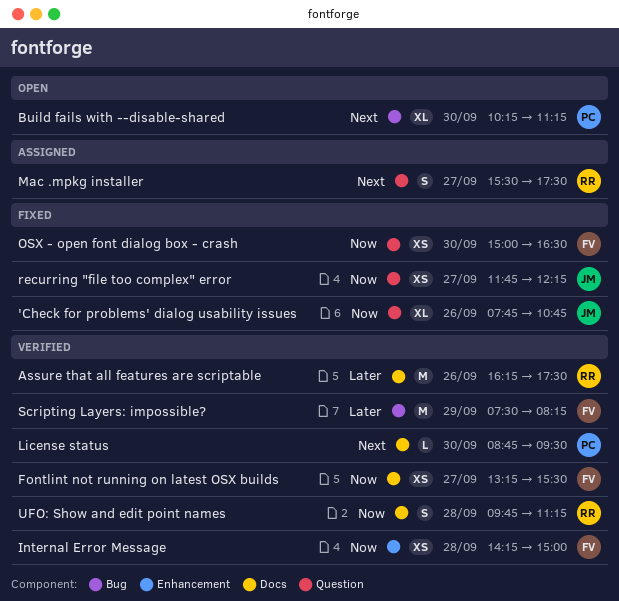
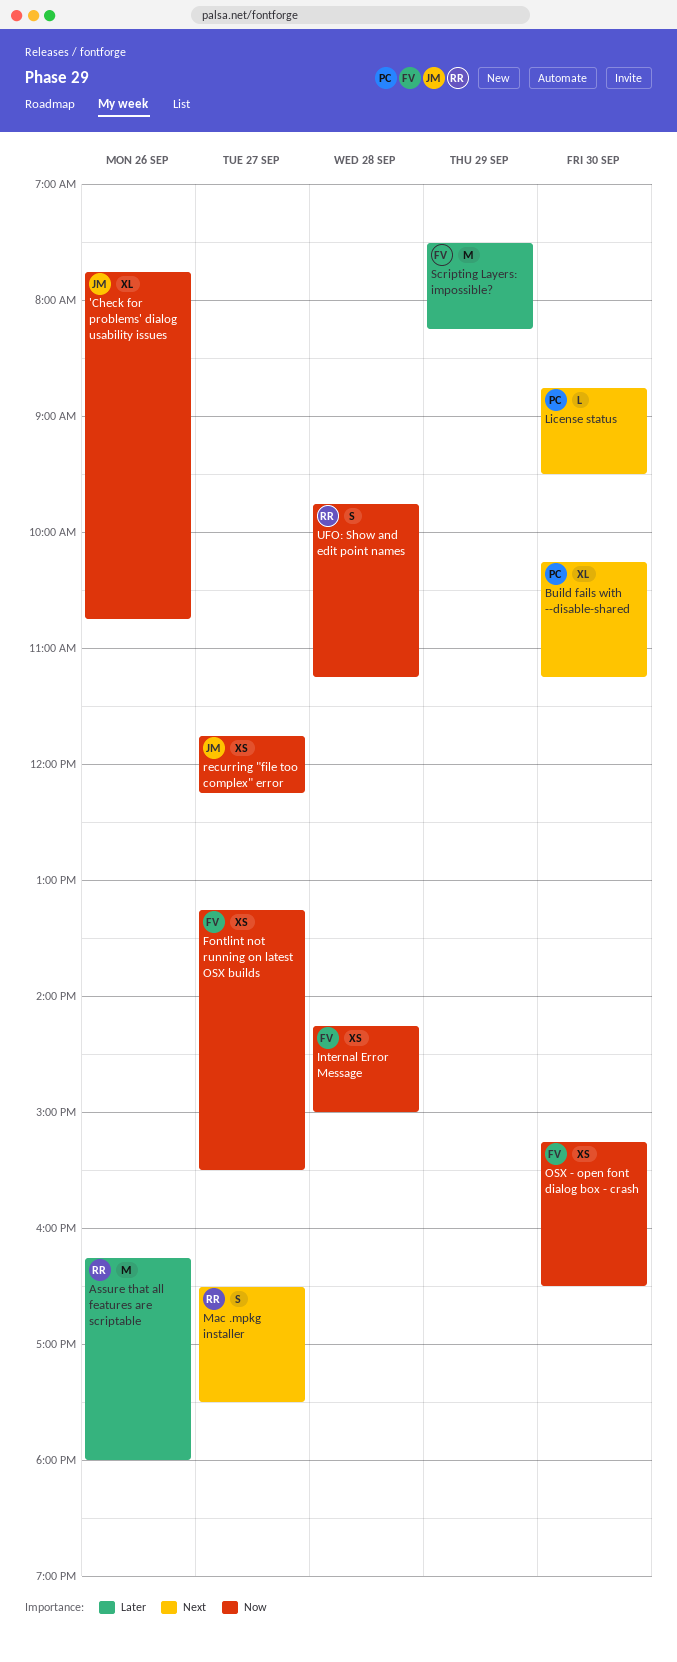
Assure that all features are scriptable, ends: 17:30 -> 18:00
Mac .mpkg installer, begins: 15:30 -> 16:30
OSX - open font dialog box - crash, begins: 15:00 -> 15:15

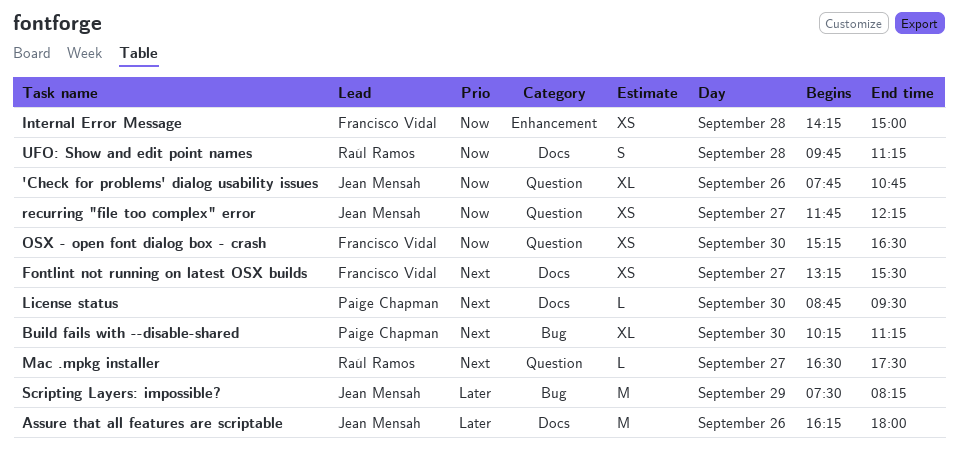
Assure that all features are scriptable, owner: Raúl Ramos -> Jean Mensah
Fontlint not running on latest OSX builds, priority: Now -> Next
Mac .mpkg installer, estimate: S -> L
Scripting Layers: impossible?, owner: Francisco Vidal -> Jean Mensah

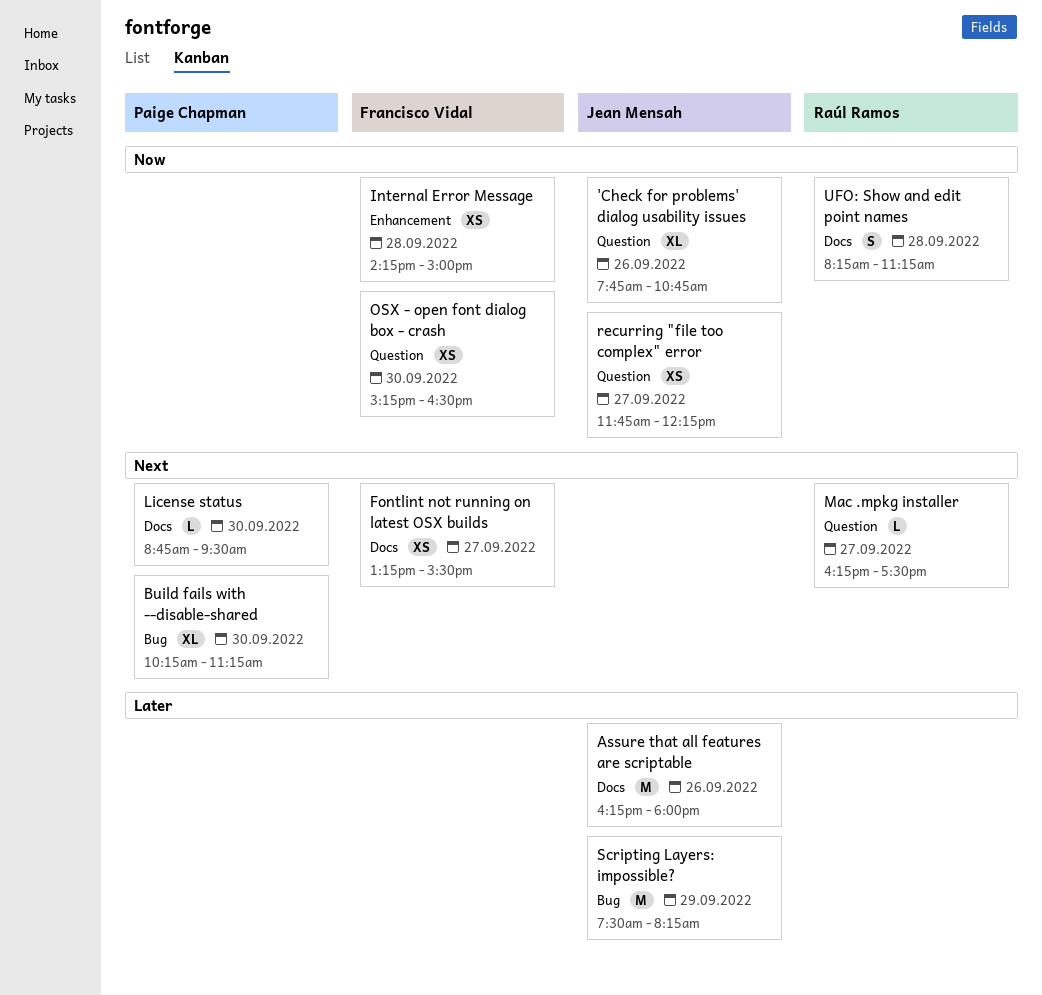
Mac .mpkg installer, begins: 16:30 -> 16:15
UFO: Show and edit point names, begins: 09:45 -> 08:15

